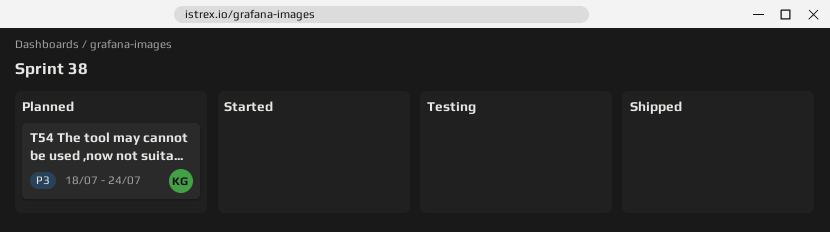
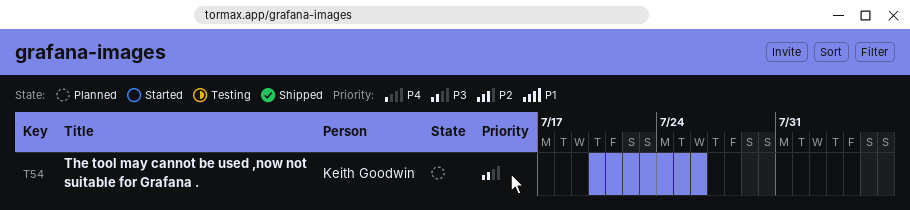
T54, start: Jul 18 -> Jul 20
T54, due: Jul 24 -> Jul 26

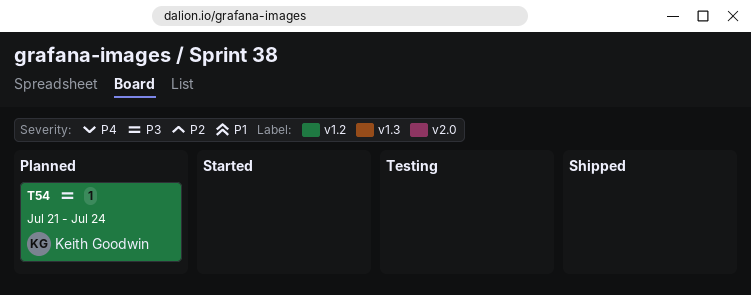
T54, start: Jul 20 -> Jul 21
T54, due: Jul 26 -> Jul 24

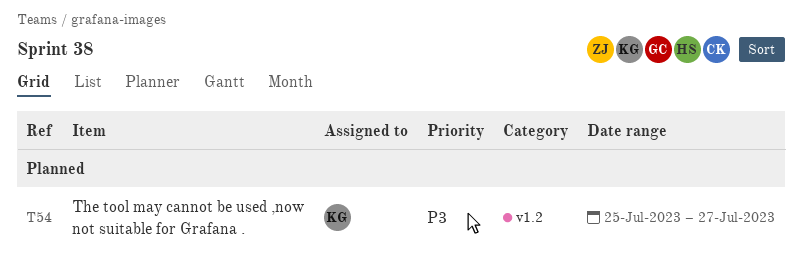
T54, start: Jul 21 -> Jul 25
T54, due: Jul 24 -> Jul 27

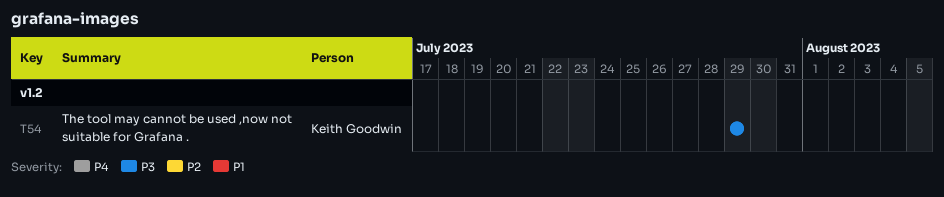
T54, start: Jul 25 -> Jul 29
T54, due: Jul 27 -> Jul 29

